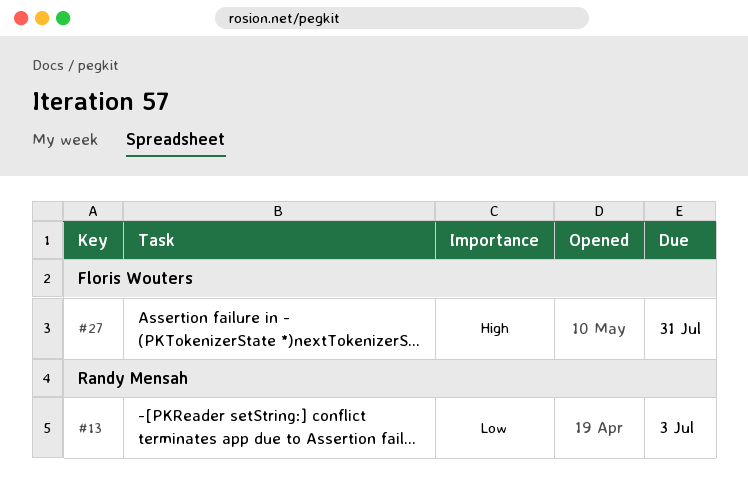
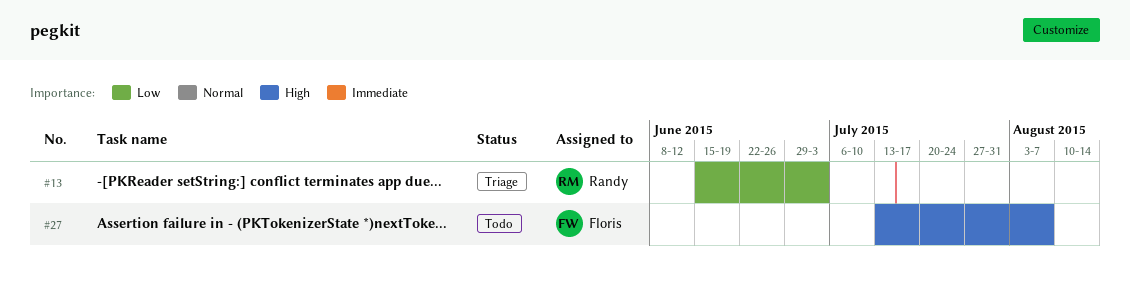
#27, due: Jul 31 -> Aug 7

